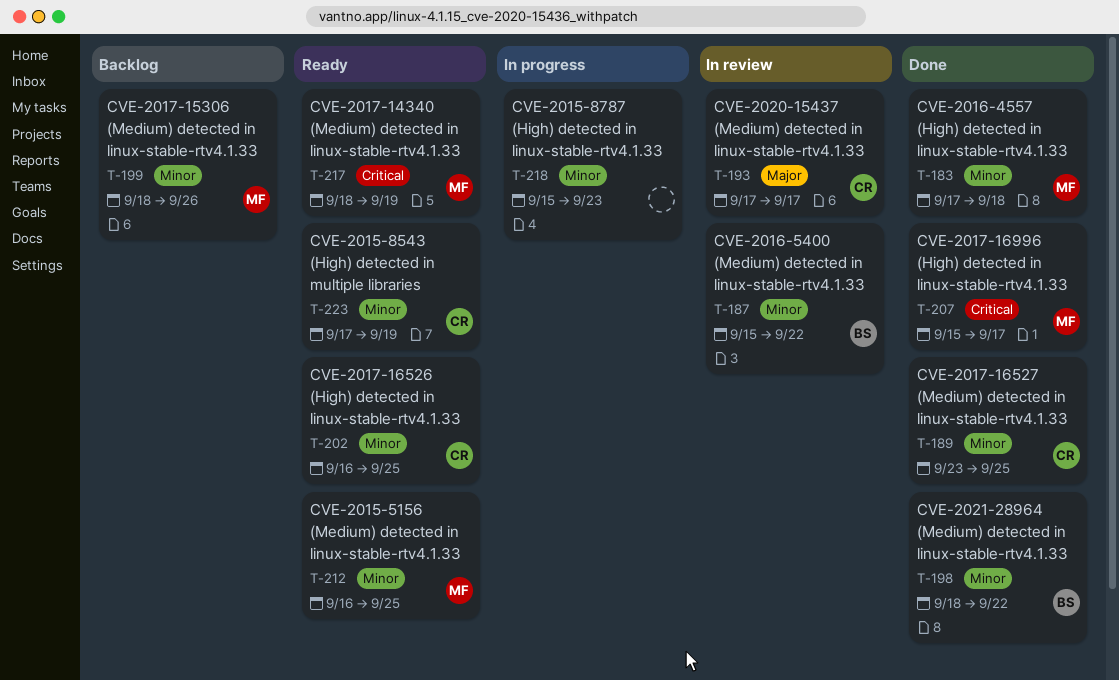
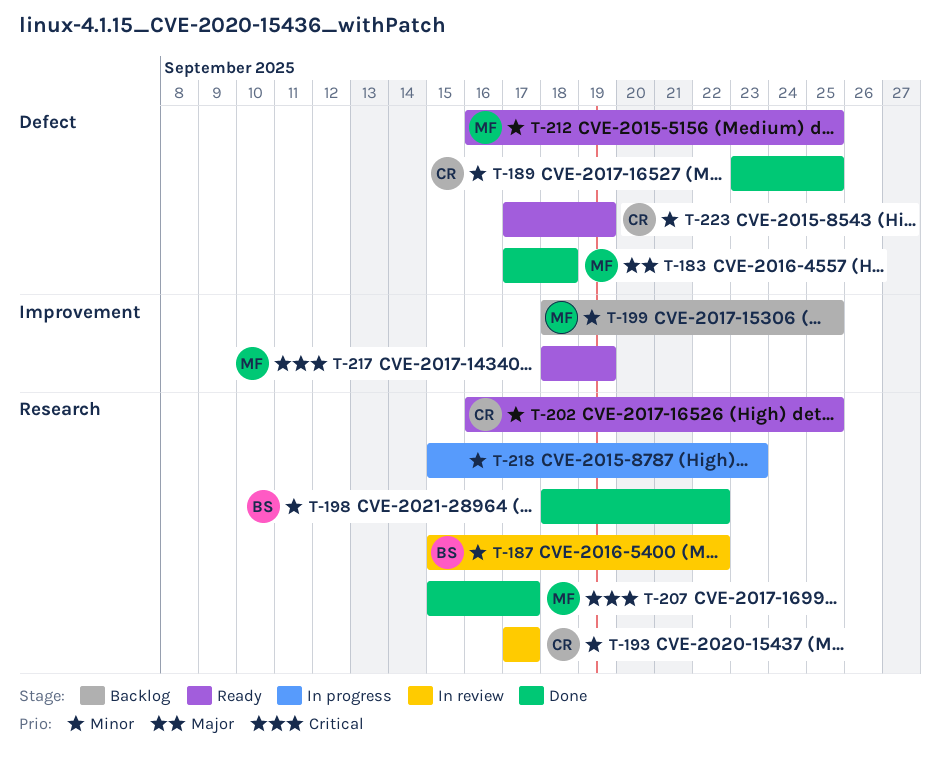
T-183, priority: Minor -> Major
T-193, priority: Major -> Minor
T-199, due: Sep 26 -> Sep 25

